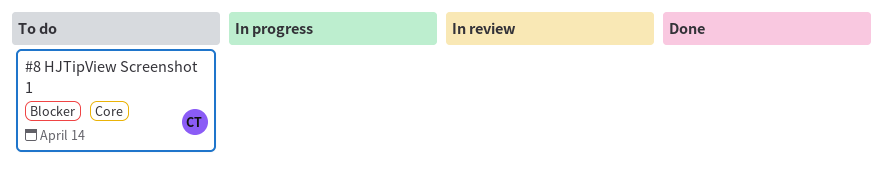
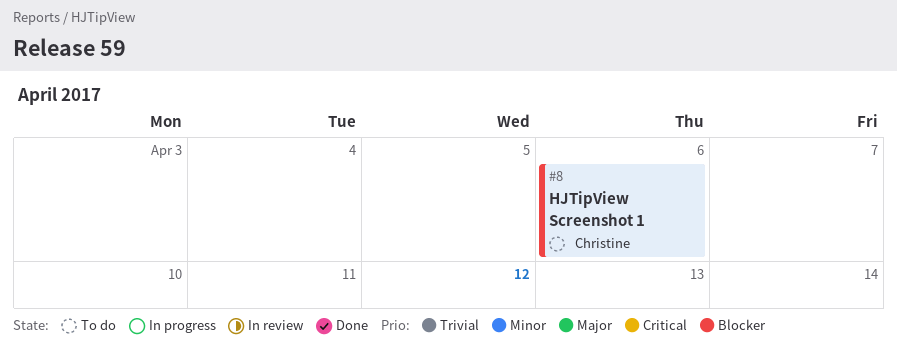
#8, due: Apr 14 -> Apr 6

